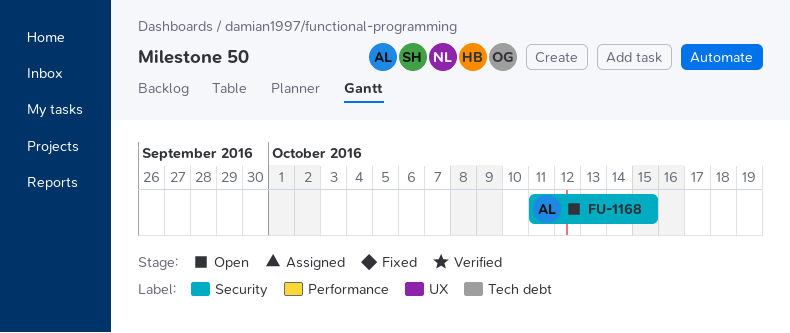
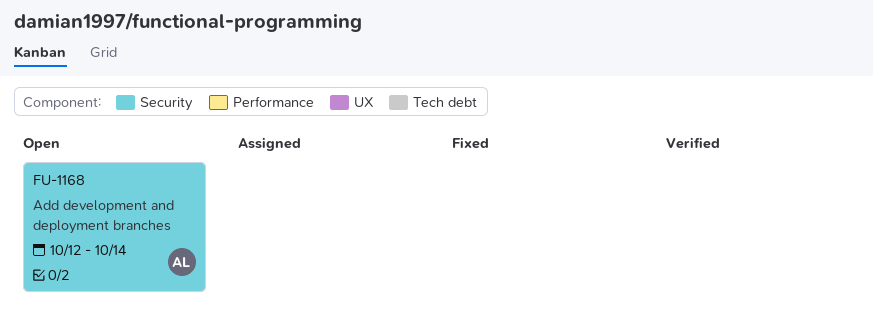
FU-1168, start: Oct 11 -> Oct 12
FU-1168, due: Oct 15 -> Oct 14

